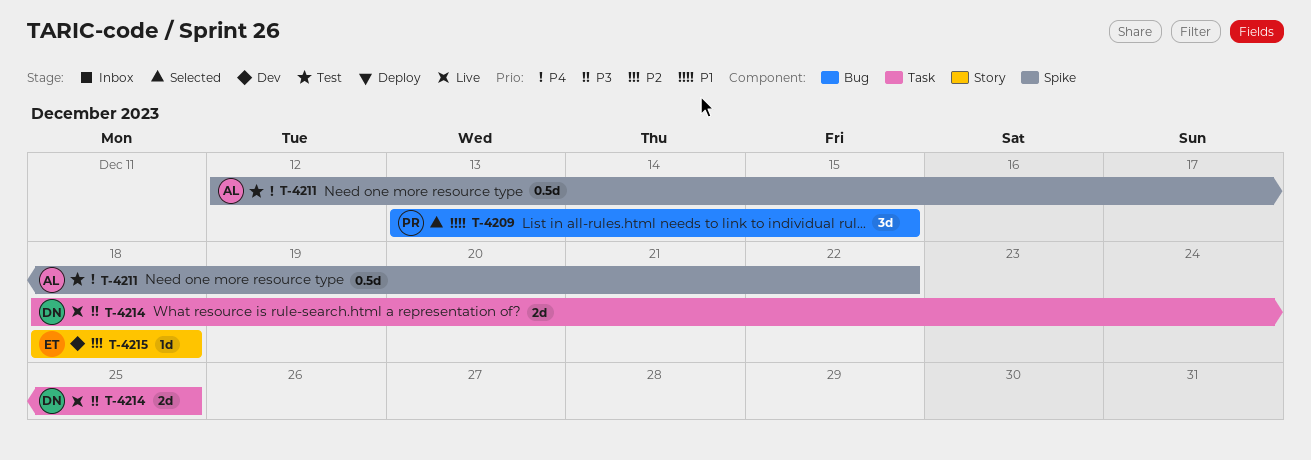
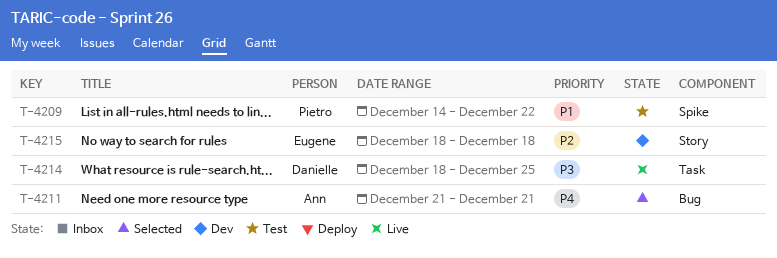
T-4209, status: Selected -> Test
T-4209, label: Bug -> Spike
T-4209, start: Dec 13 -> Dec 14
T-4209, due: Dec 15 -> Dec 22
T-4211, status: Test -> Selected
T-4211, label: Spike -> Bug
T-4211, start: Dec 12 -> Dec 21
T-4211, due: Dec 22 -> Dec 21

